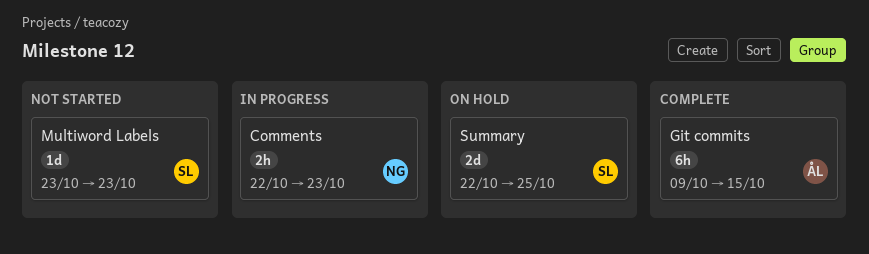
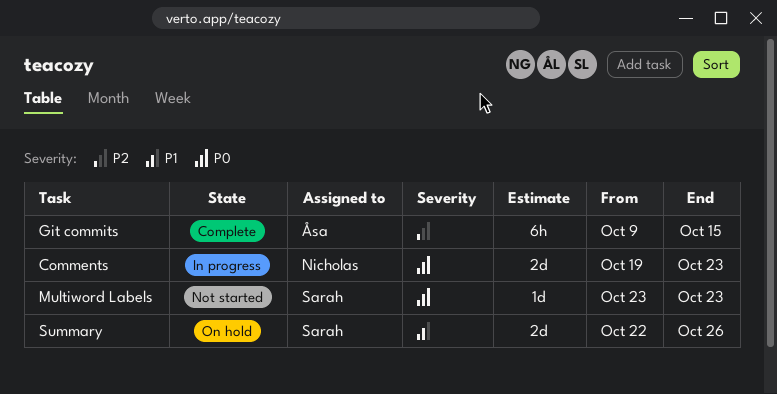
Comments, estimate: 2h -> 2d
Comments, start: Oct 22 -> Oct 19
Summary, due: Oct 25 -> Oct 26

